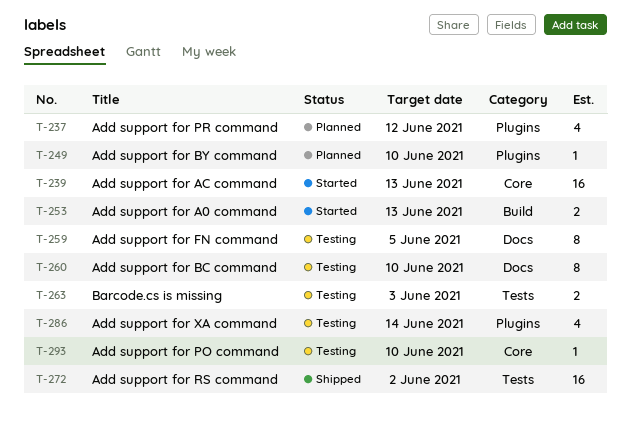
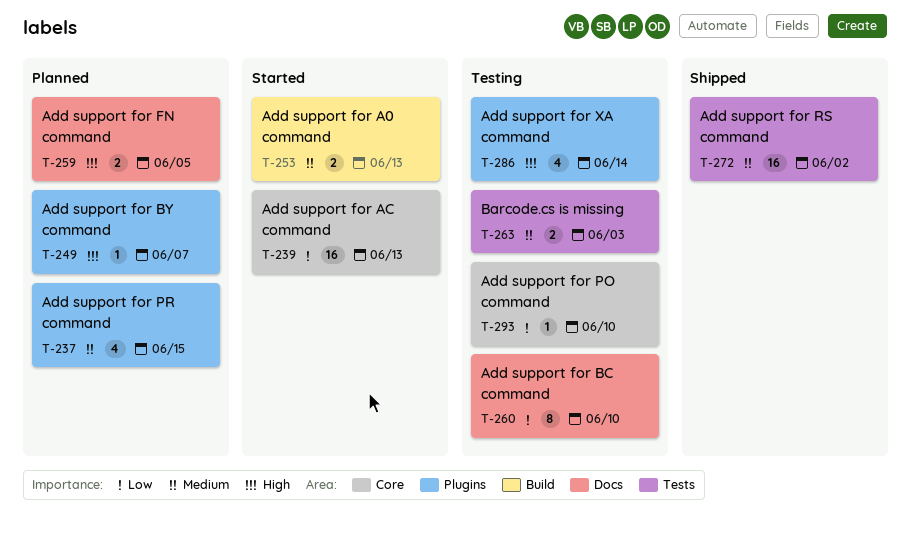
T-237, due: Jun 12 -> Jun 15
T-249, due: Jun 10 -> Jun 7
T-259, status: Testing -> Planned
T-259, estimate: 8 -> 2

